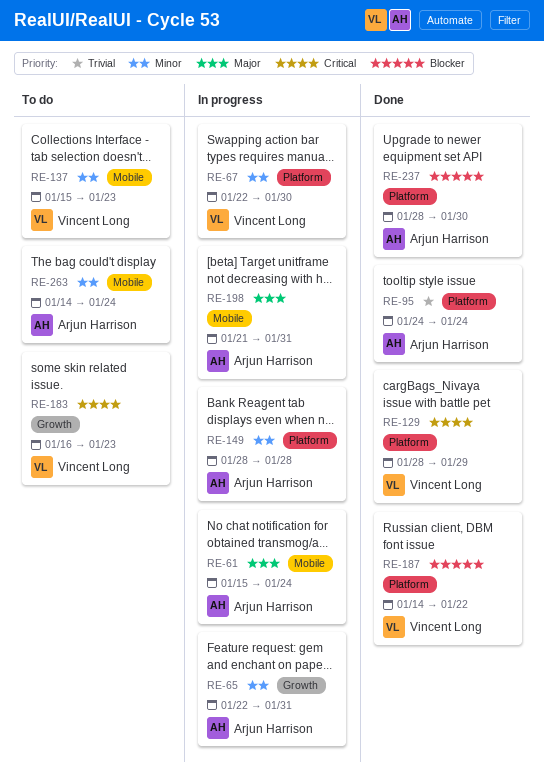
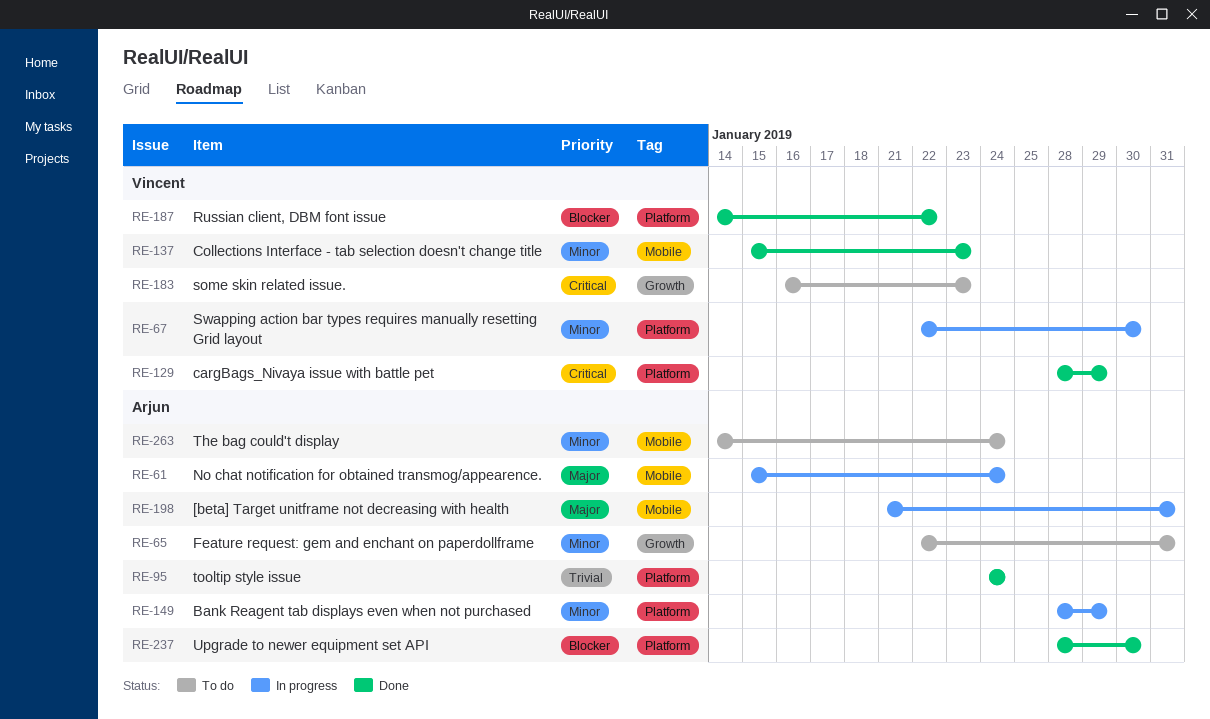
RE-65, status: In progress -> To do
RE-137, status: To do -> Done
RE-149, due: Jan 28 -> Jan 29

